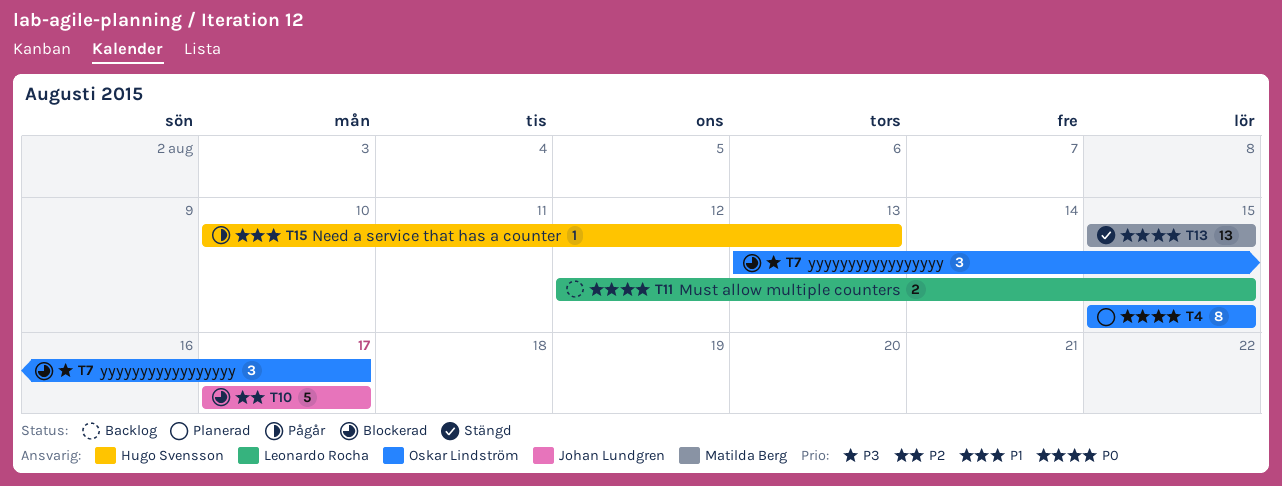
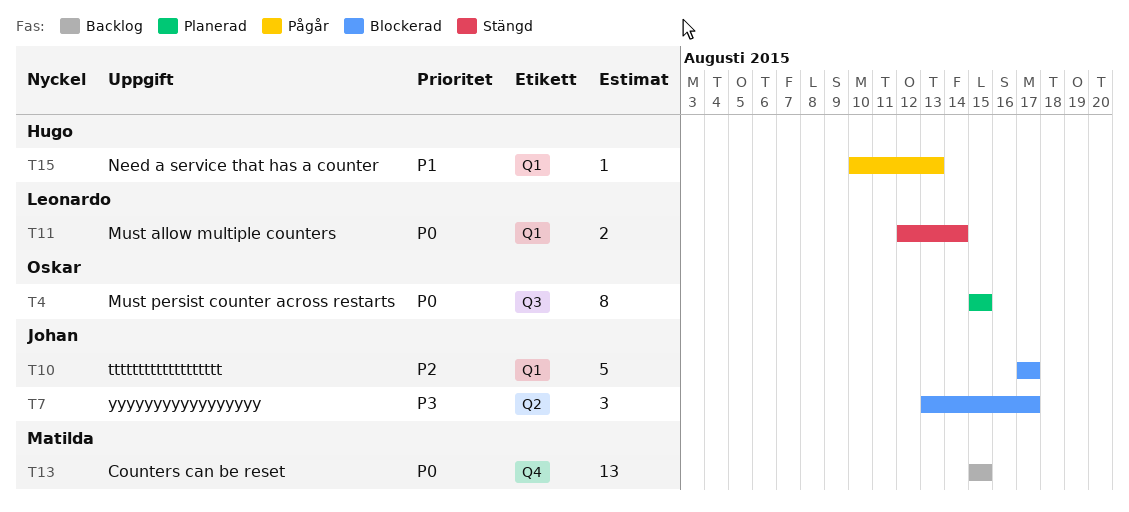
T7, owner: Oskar Lindström -> Johan Lundgren
T11, status: Backlog -> Stängd
T11, due: Aug 15 -> Aug 14
T13, status: Stängd -> Backlog

